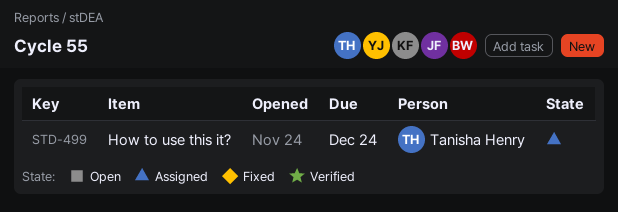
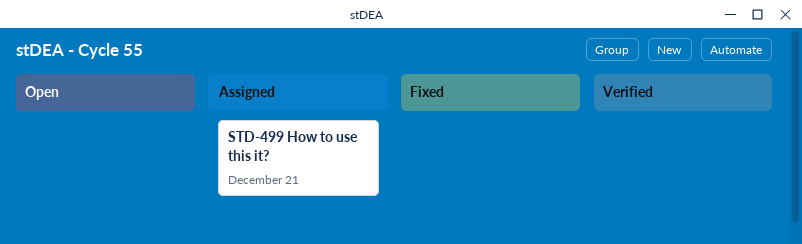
STD-499, due: Dec 24 -> Dec 21

